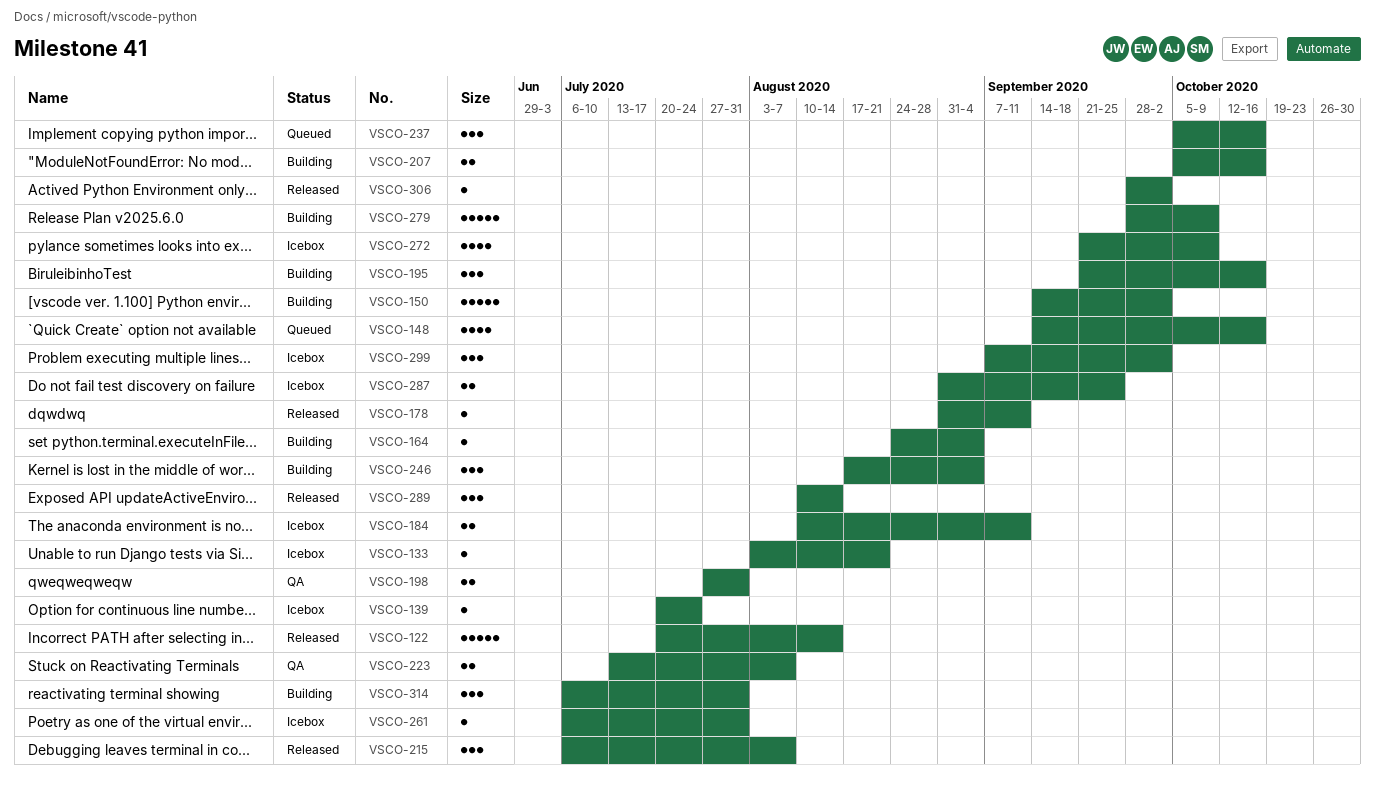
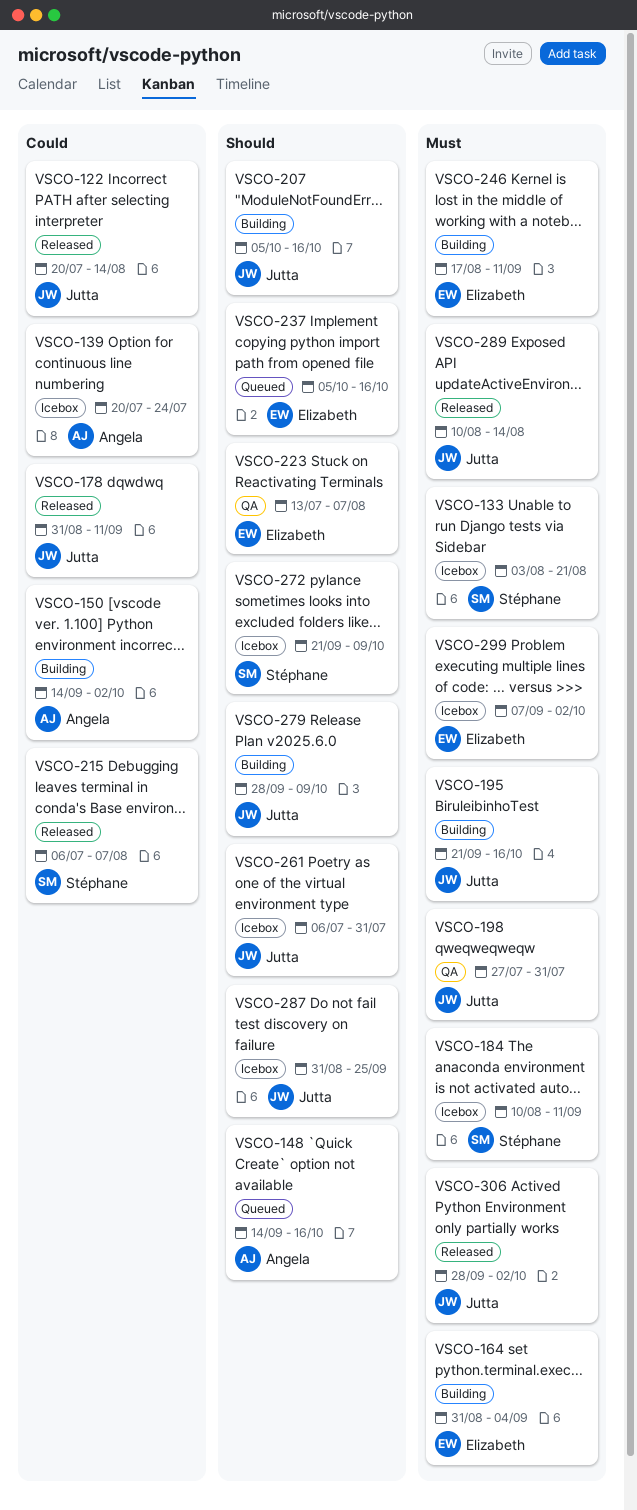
VSCO-164, start: Aug 24 -> Aug 31
VSCO-246, due: Sep 4 -> Sep 11
VSCO-314: present -> none

